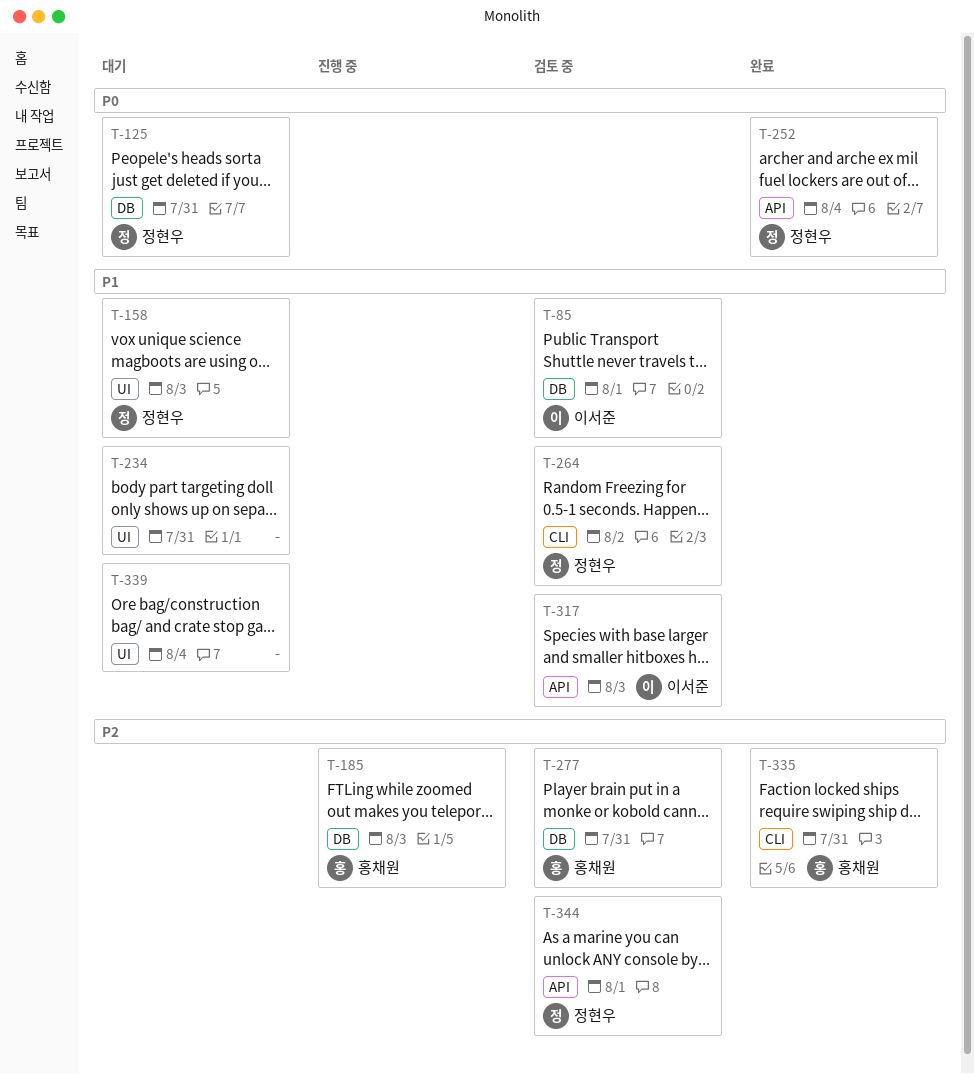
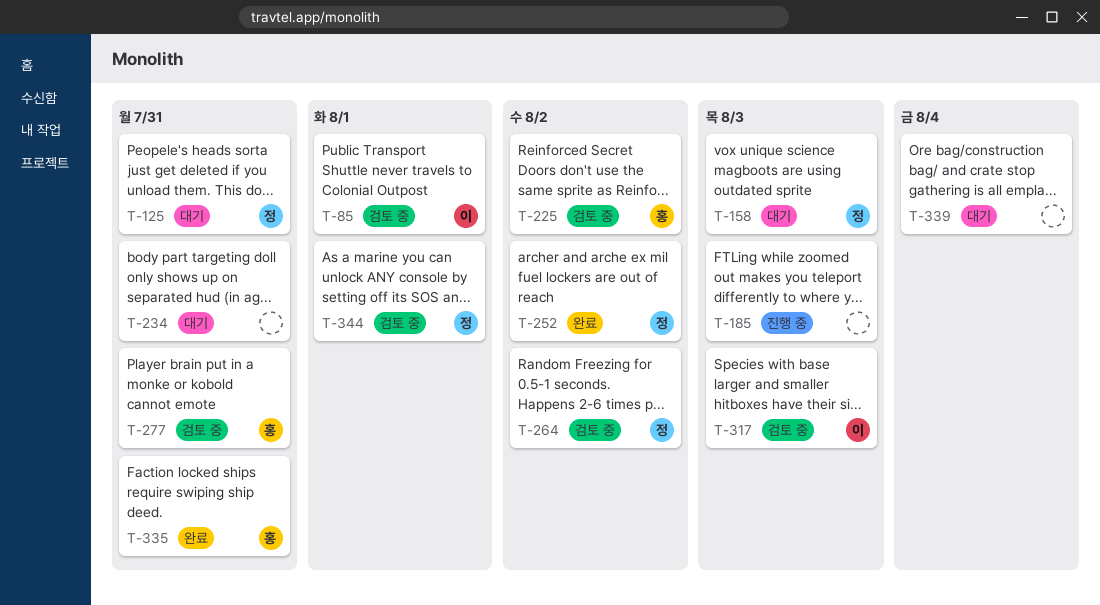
T-185, owner: 홍채원 -> none
T-225: none -> present
T-252, due: Aug 4 -> Aug 2

